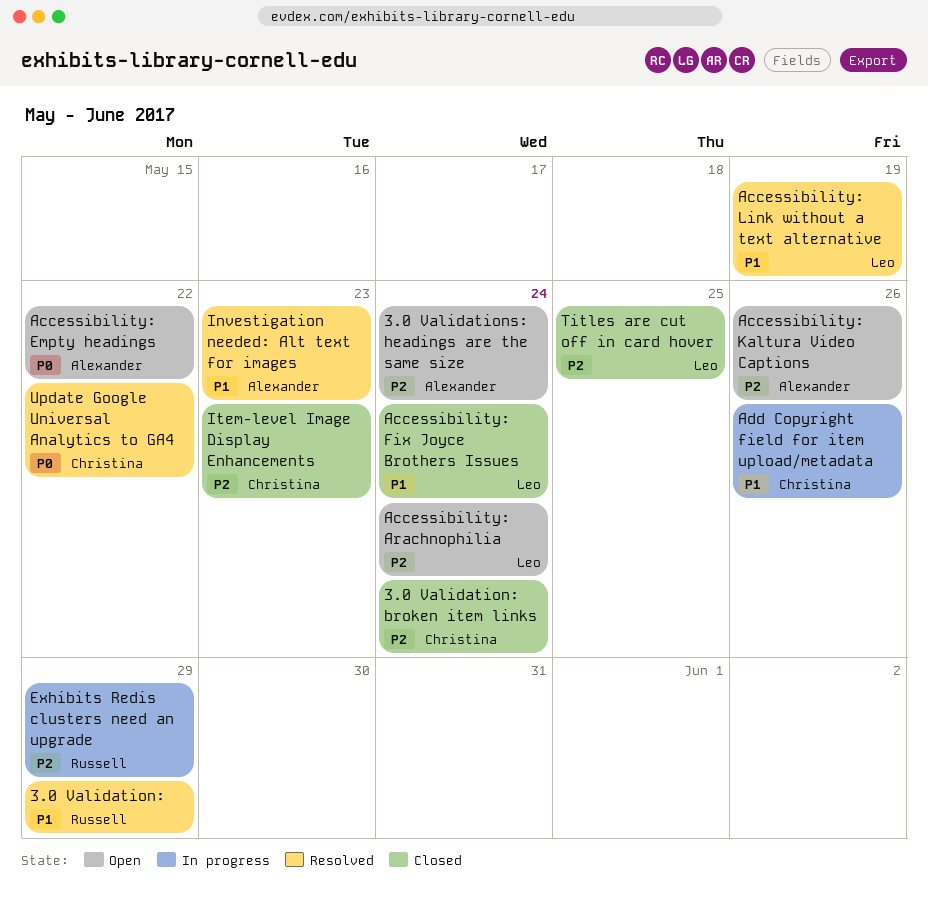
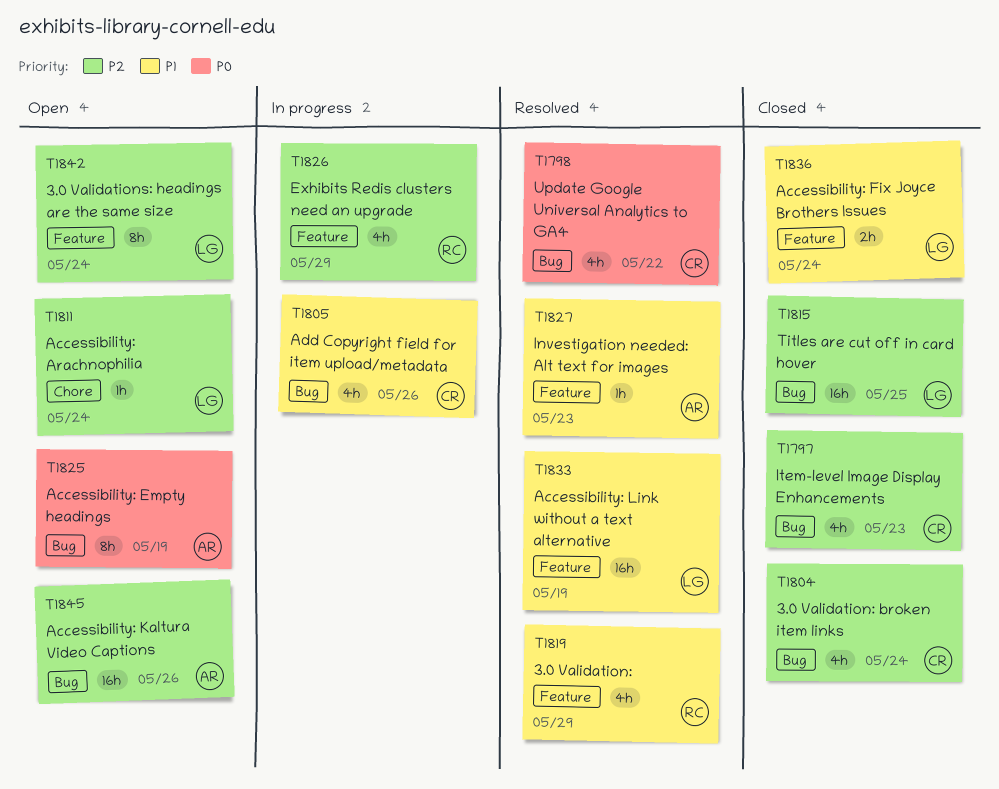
3.0 Validations: headings are the same size, owner: Alexander -> Leo
Accessibility: Empty headings, due: May 22 -> May 19

